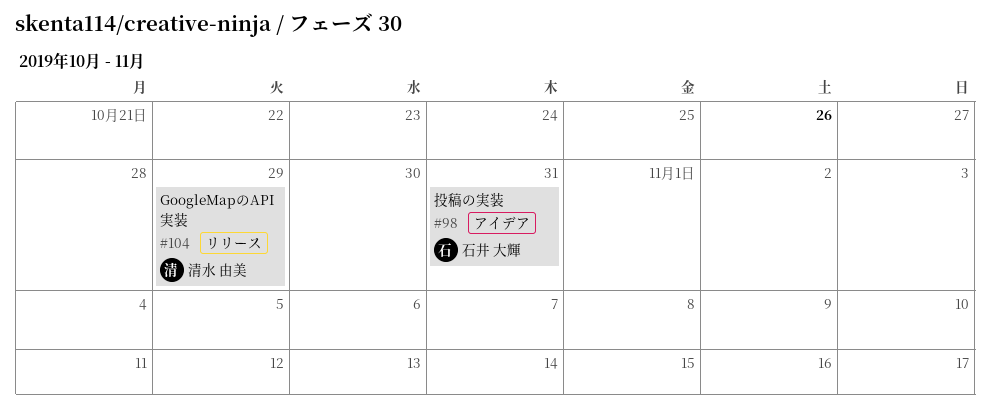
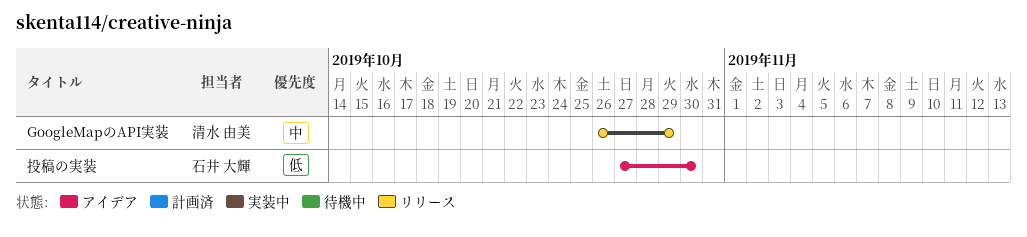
投稿の実装, due: Oct 31 -> Oct 30

